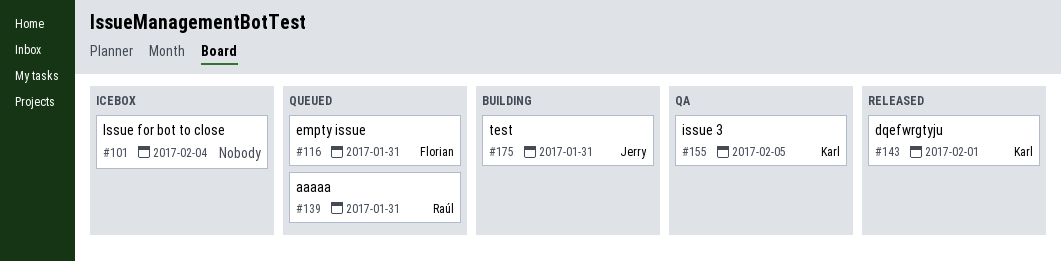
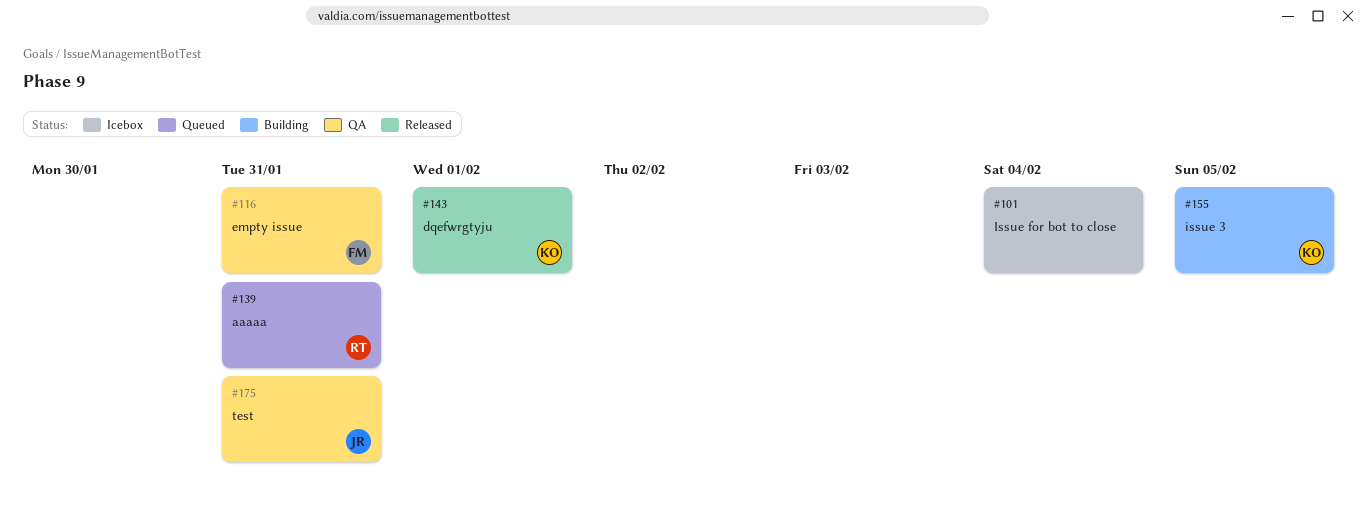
#116, status: Queued -> QA
#155, status: QA -> Building
#175, status: Building -> QA

